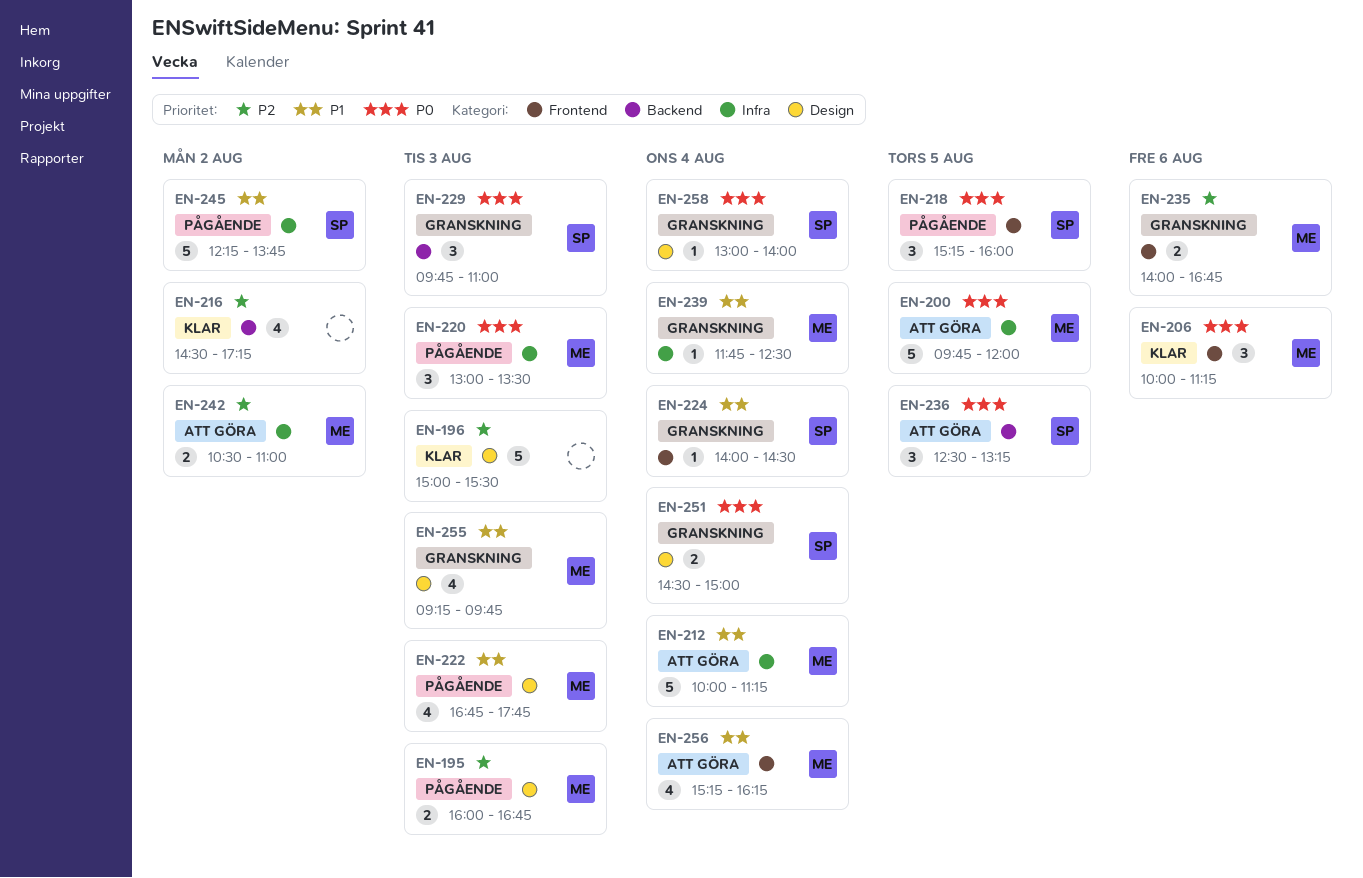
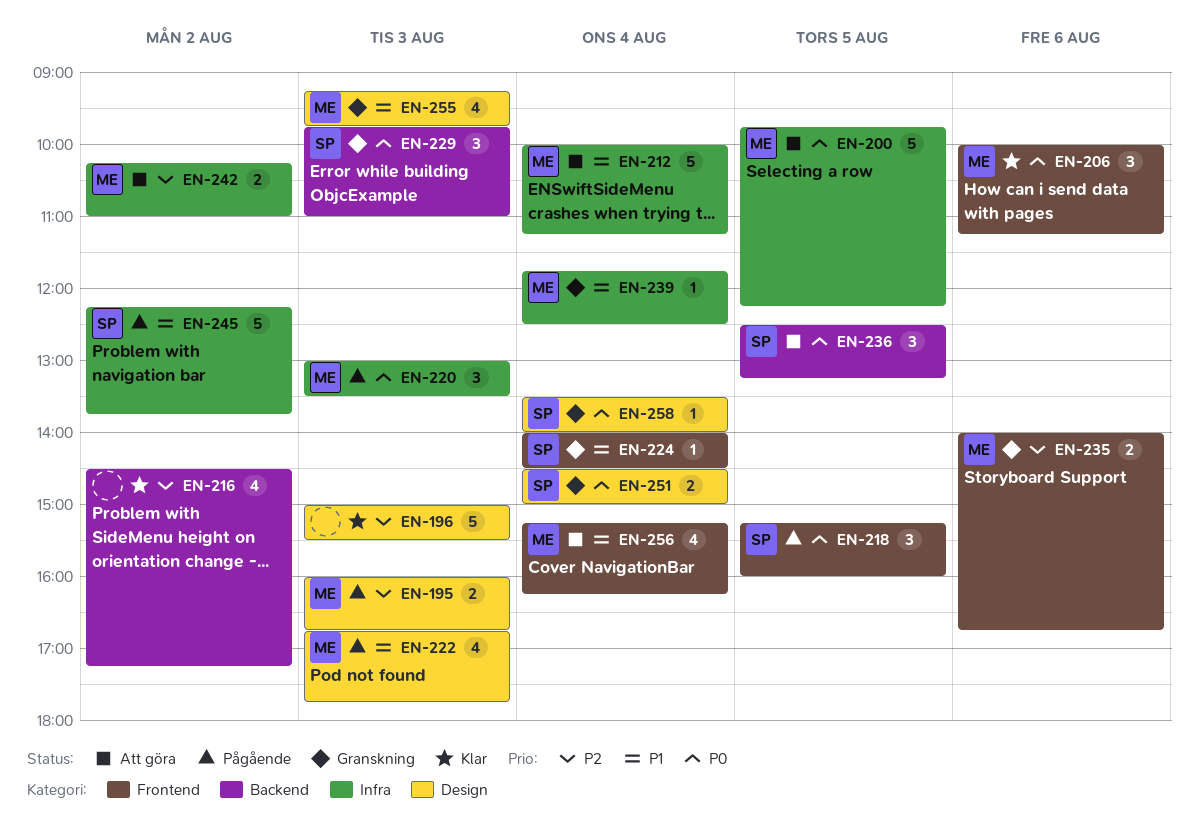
EN-200, ends: 12:00 -> 12:15
EN-242, begins: 10:30 -> 10:15
EN-258, begins: 13:00 -> 13:30

